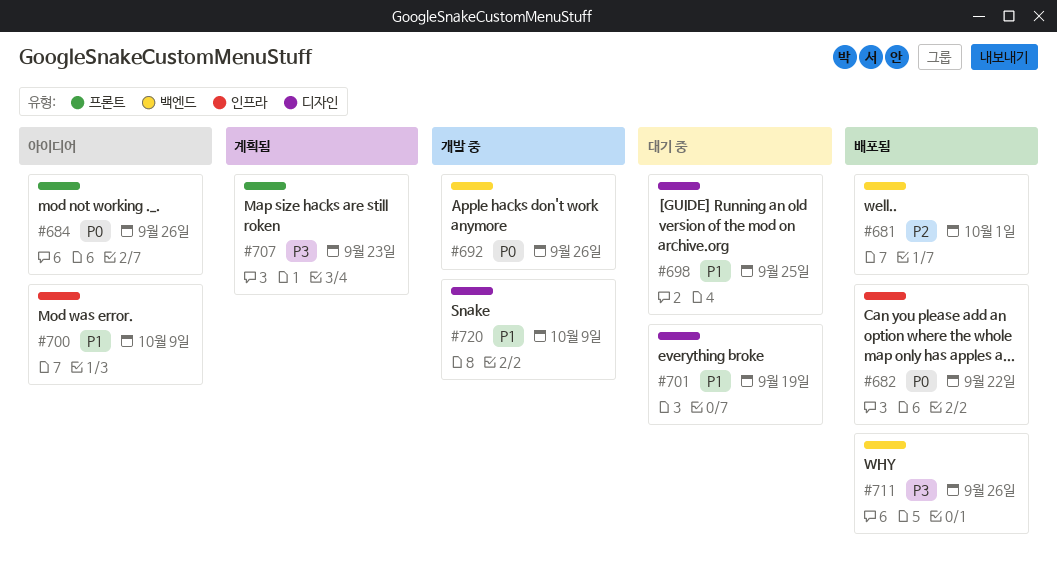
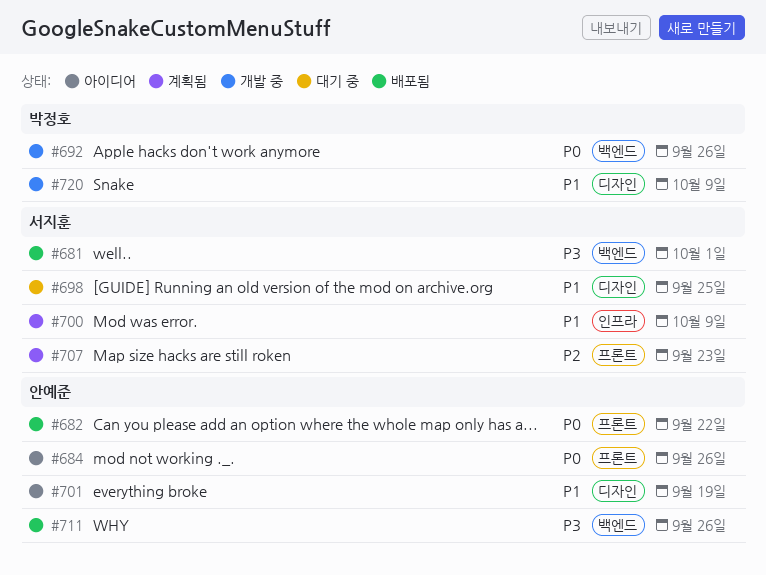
#681, priority: P2 -> P3
#682, label: 인프라 -> 프론트
#700, status: 아이디어 -> 계획됨
#701, status: 대기 중 -> 아이디어
#707, priority: P3 -> P2

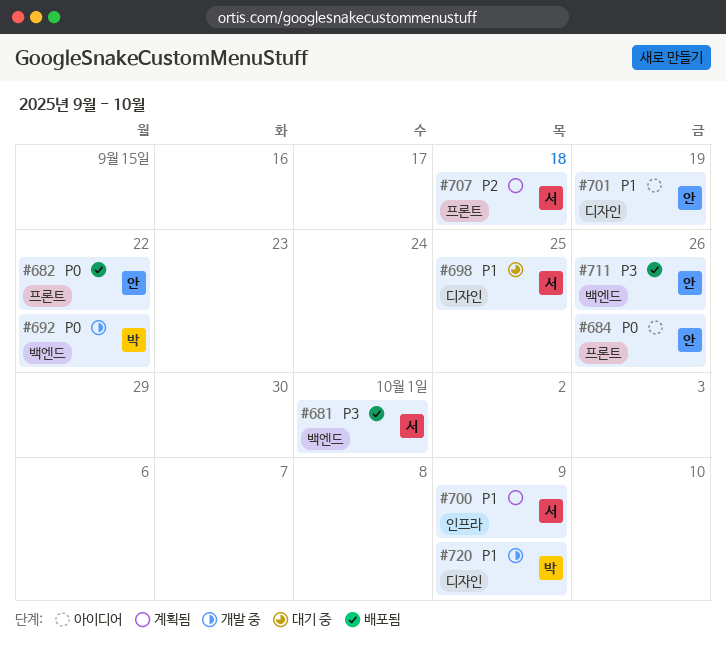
#692, due: Sep 26 -> Sep 22
#707, due: Sep 23 -> Sep 18

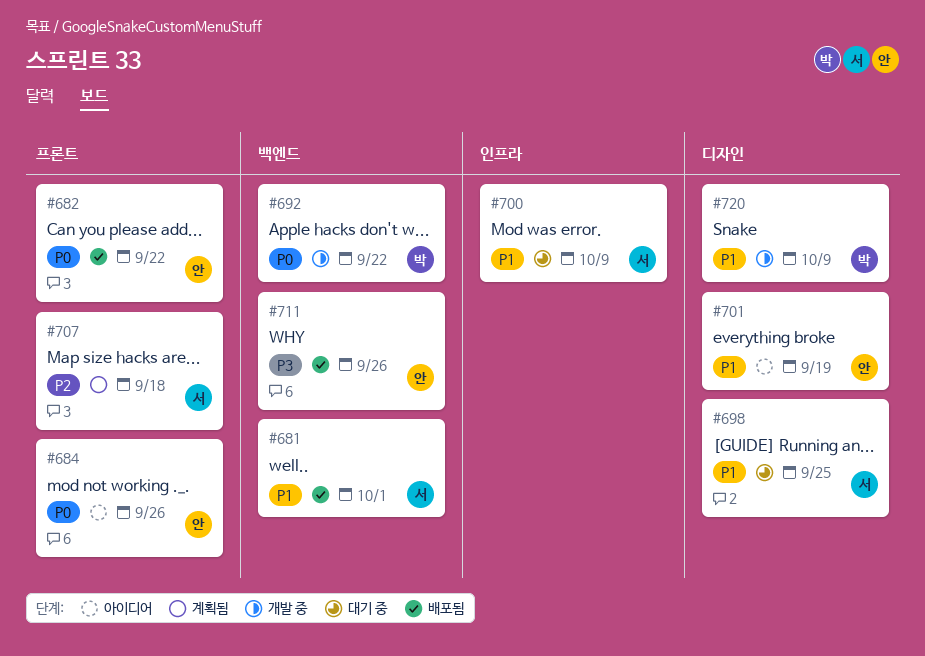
#681, priority: P3 -> P1
#700, status: 계획됨 -> 대기 중

